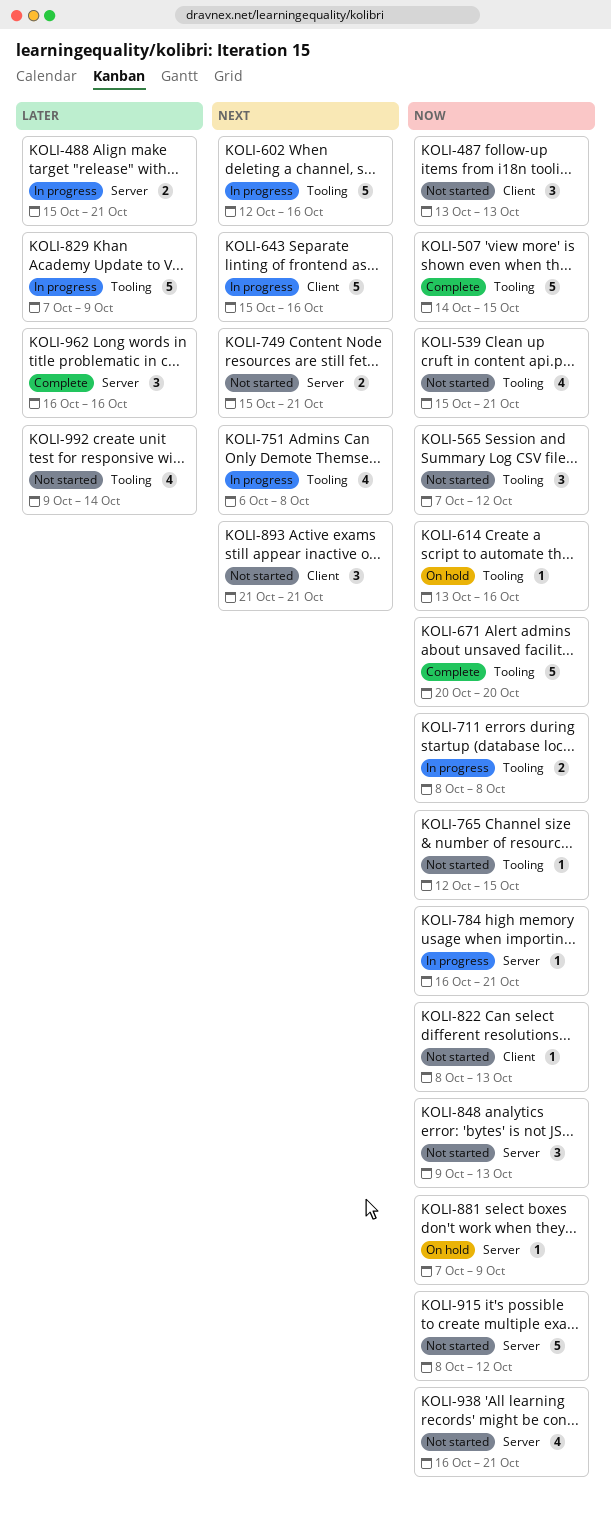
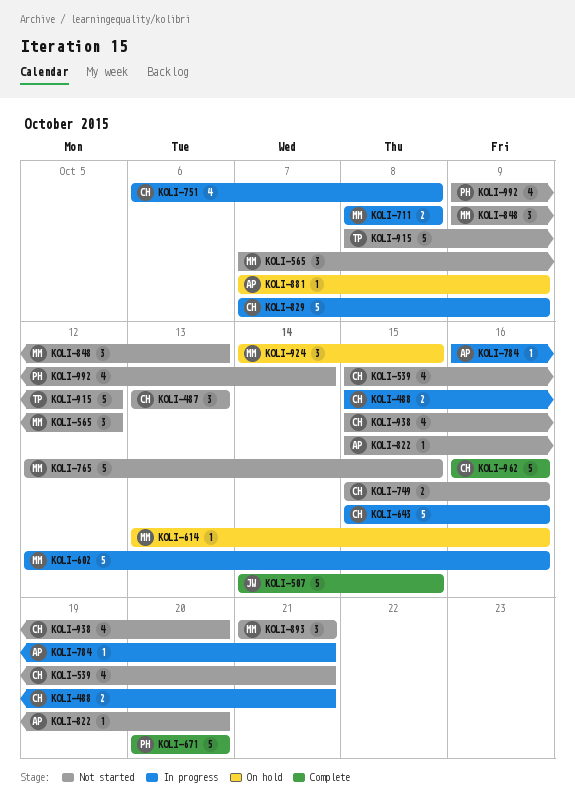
KOLI-749, due: Oct 21 -> Oct 16
KOLI-765, estimate: 1 -> 5
KOLI-822, start: Oct 8 -> Oct 15
KOLI-822, due: Oct 13 -> Oct 20
KOLI-924: none -> present
KOLI-938, start: Oct 16 -> Oct 15
KOLI-938, due: Oct 21 -> Oct 20
KOLI-962, estimate: 3 -> 5

